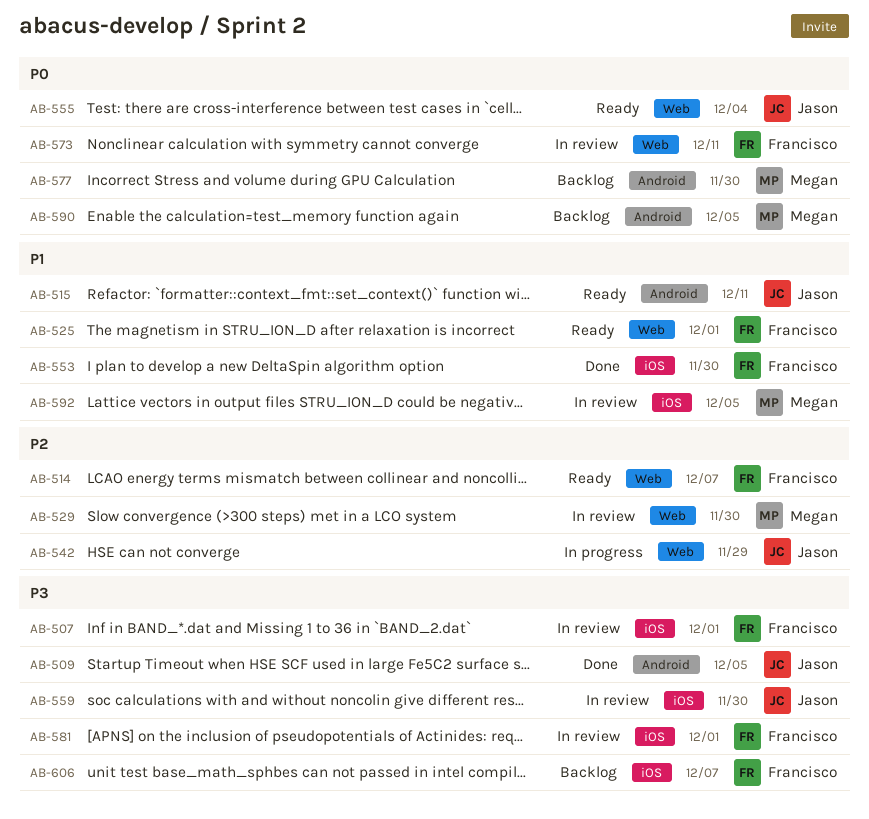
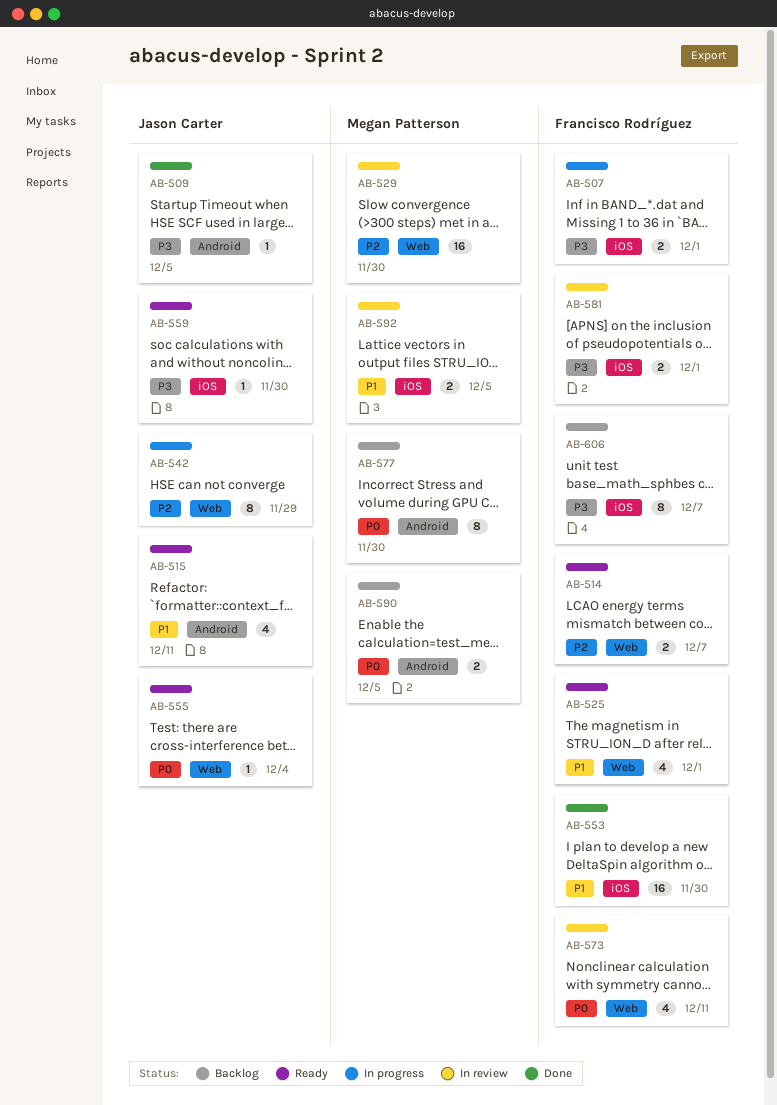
AB-507, status: In review -> In progress
AB-559, status: In review -> Ready

